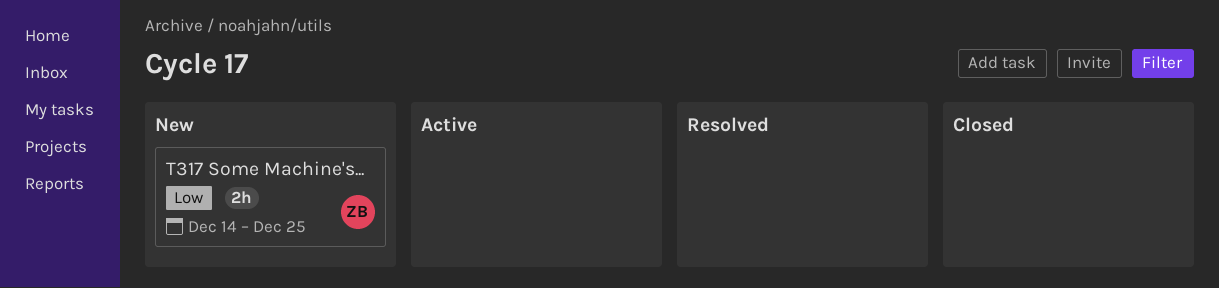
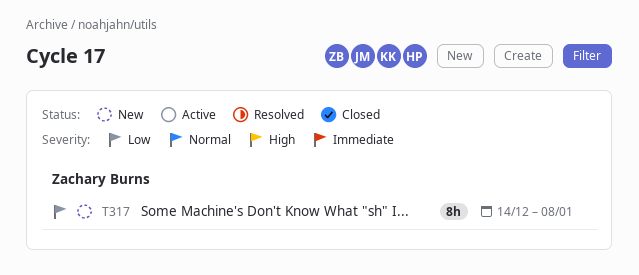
T317, estimate: 2h -> 8h
T317, due: Dec 25 -> Jan 8

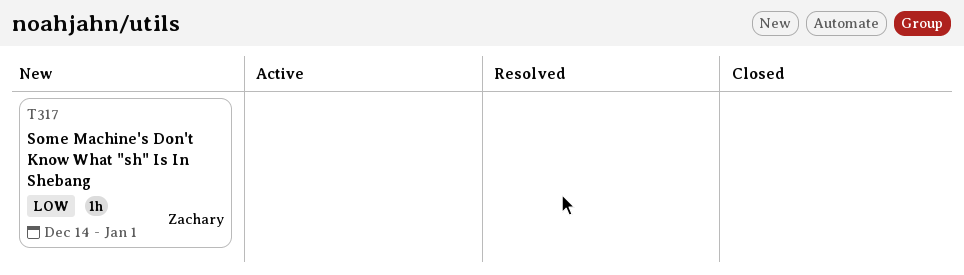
T317, estimate: 8h -> 1h
T317, due: Jan 8 -> Jan 1

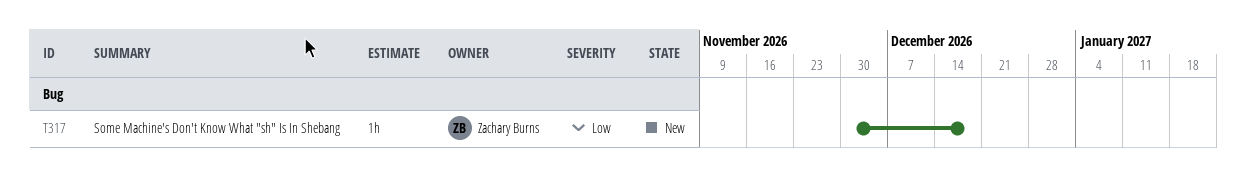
T317, start: Dec 14 -> Nov 30
T317, due: Jan 1 -> Dec 18

